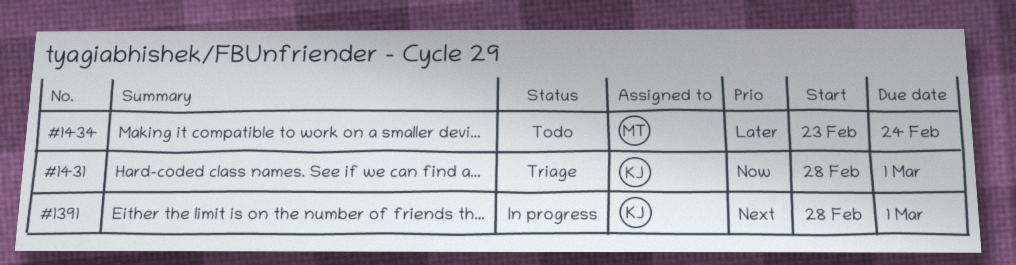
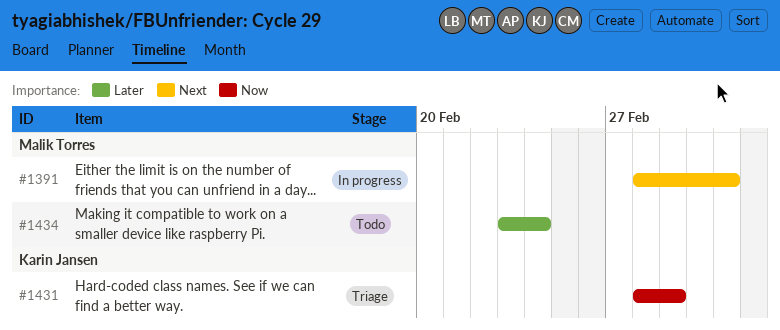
#1391, owner: Karin Jansen -> Malik Torres
#1391, due: Mar 1 -> Mar 3

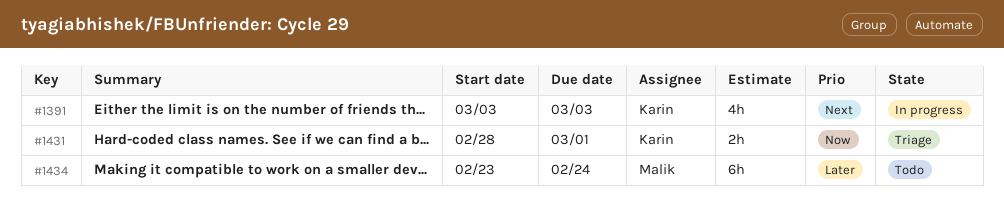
#1391, owner: Malik Torres -> Karin Jansen
#1391, start: Feb 28 -> Mar 3

